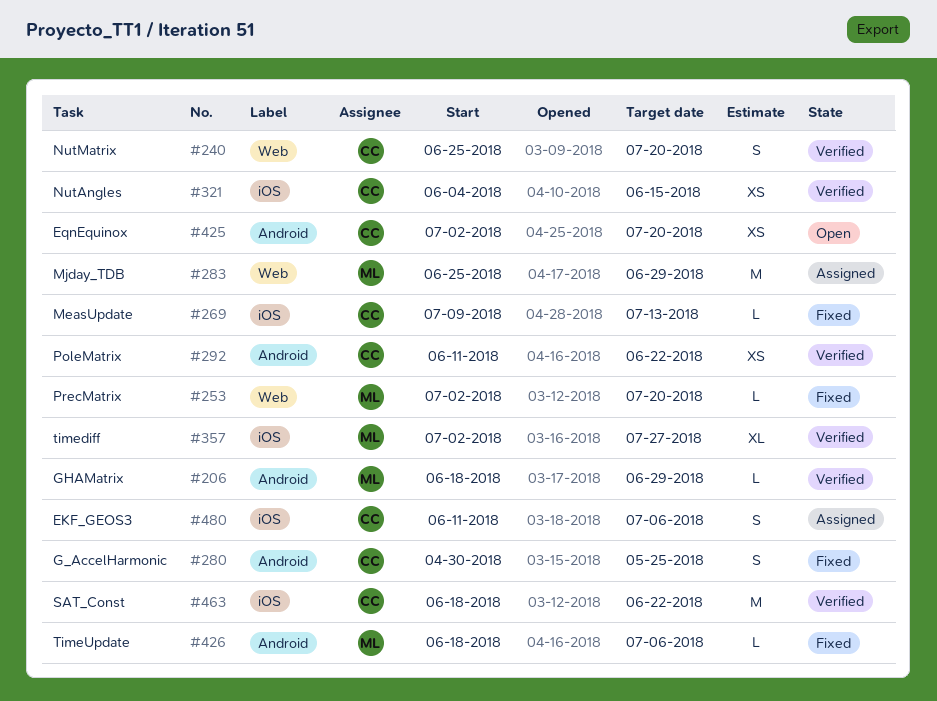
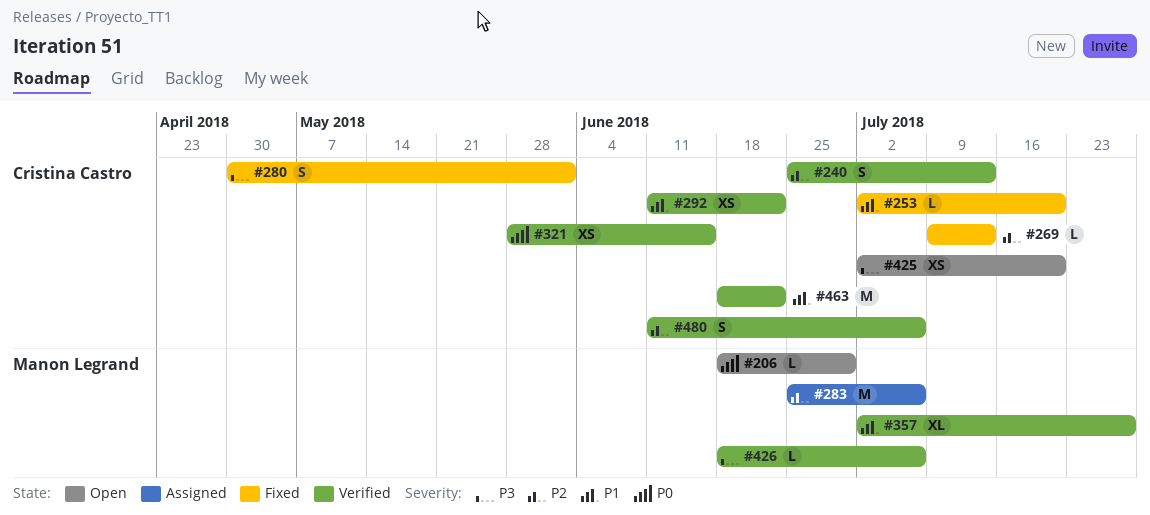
#206, status: Verified -> Open
#240, due: Jul 20 -> Jul 13
#253, owner: Manon Legrand -> Cristina Castro
#280, due: May 25 -> Jun 1
#283, due: Jun 29 -> Jul 6
#321, start: Jun 4 -> May 28
#426, status: Fixed -> Verified
#480, status: Assigned -> Verified

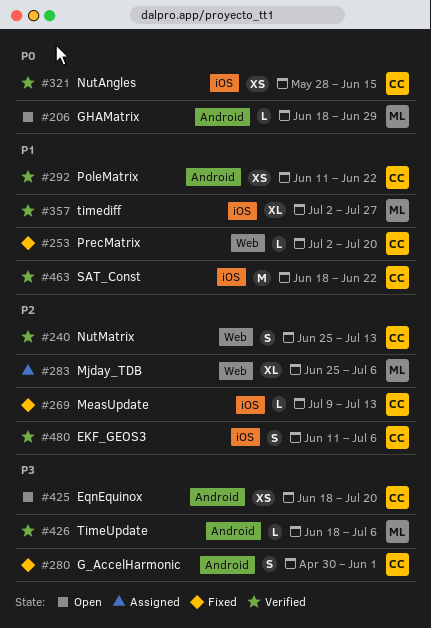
#283, estimate: M -> XL
#425, start: Jul 2 -> Jun 18

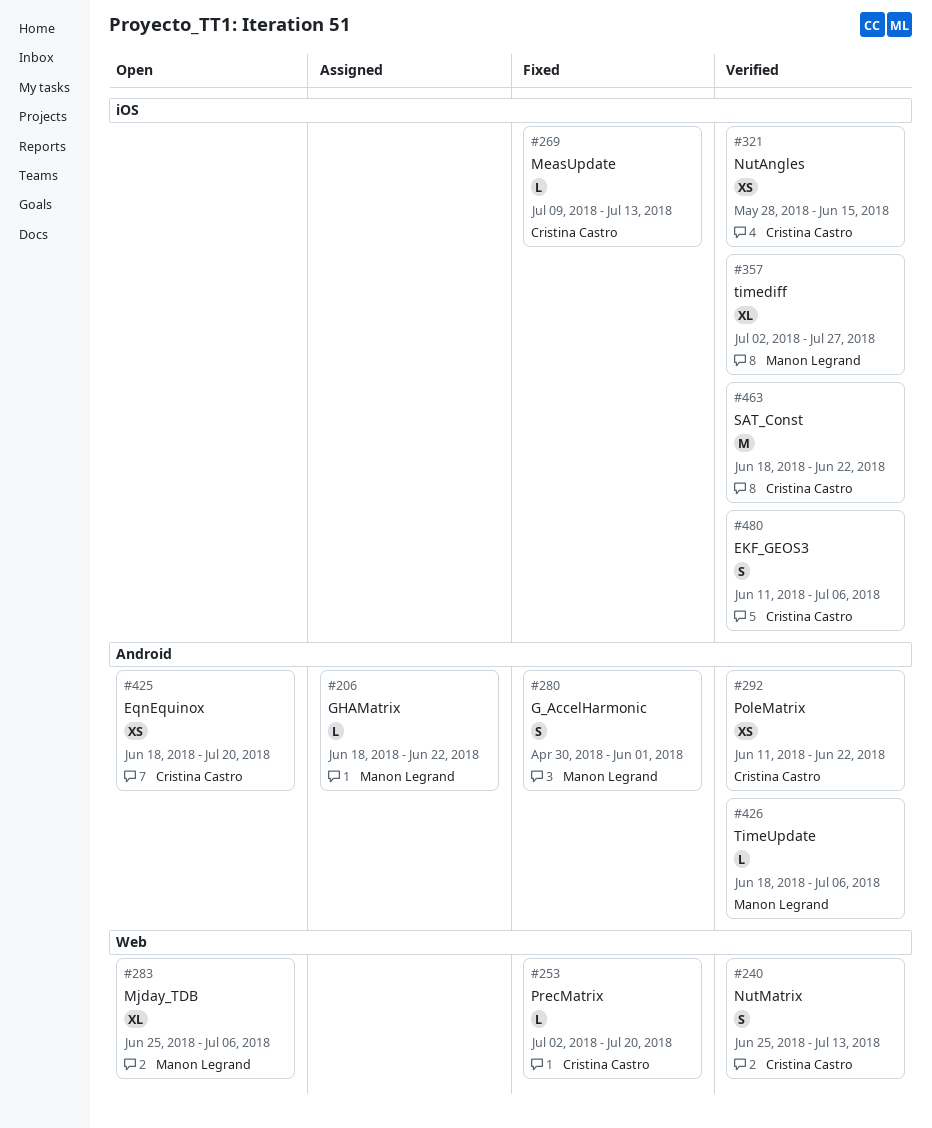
#206, status: Open -> Assigned
#206, due: Jun 29 -> Jun 22
#280, owner: Cristina Castro -> Manon Legrand
#283, status: Assigned -> Open

